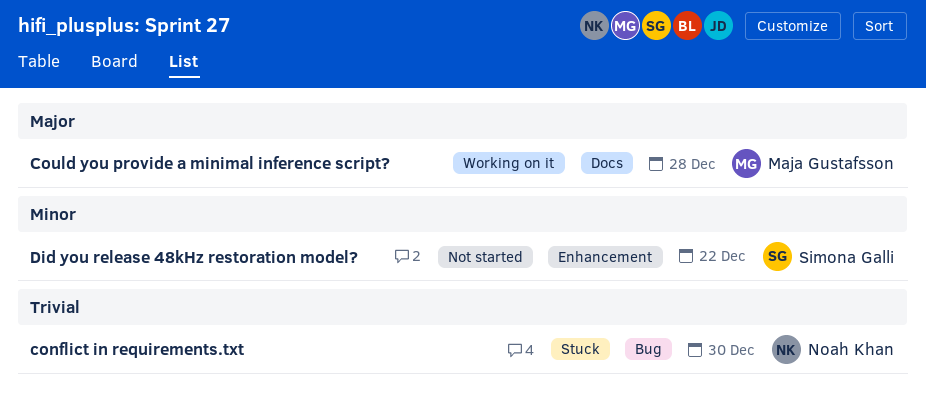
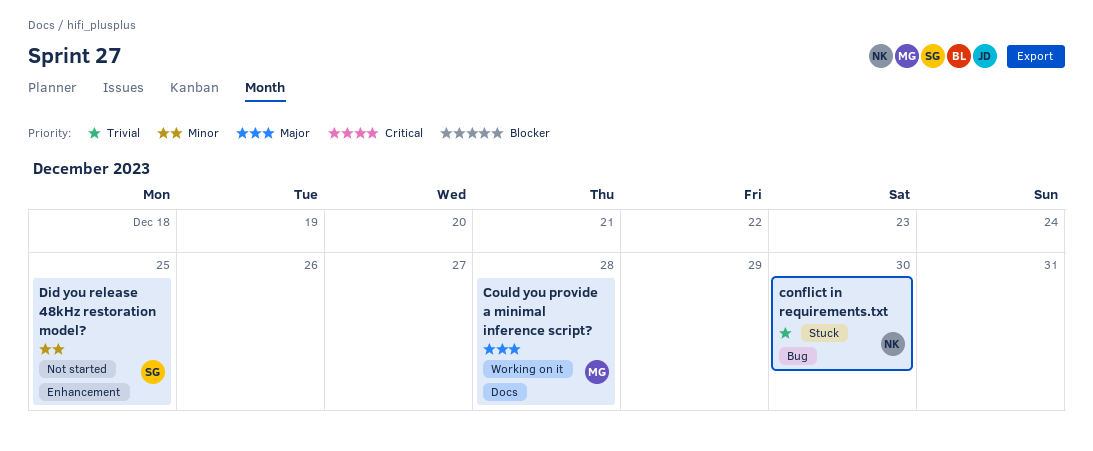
Did you release 48kHz restoration model?, due: Dec 22 -> Dec 25

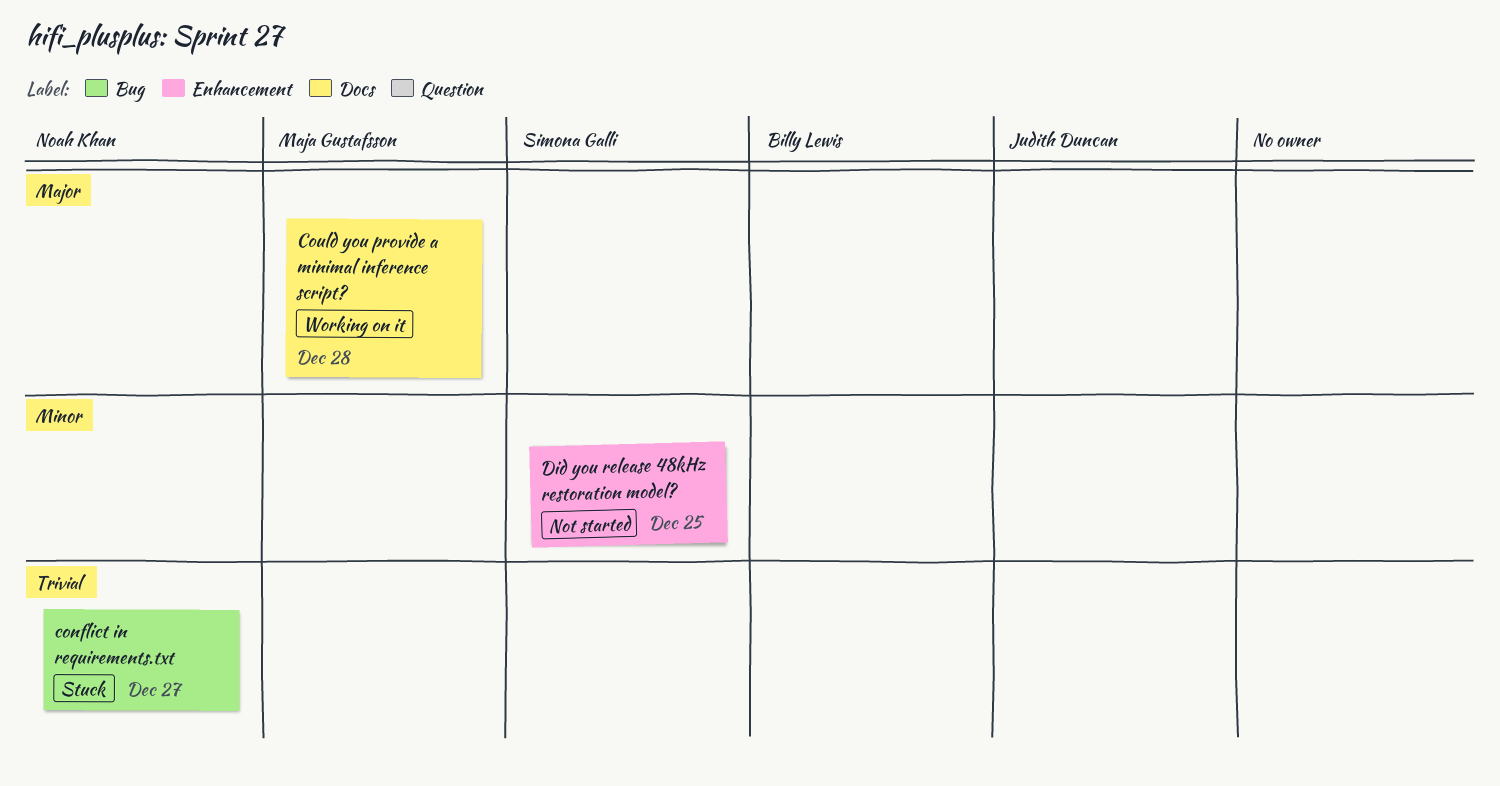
conflict in requirements.txt, due: Dec 30 -> Dec 27

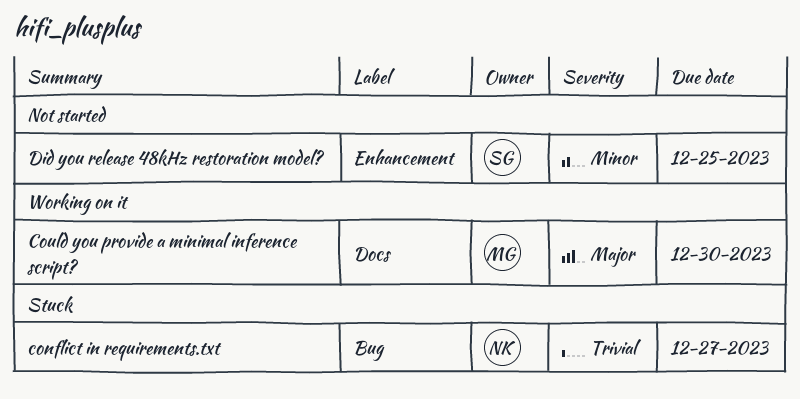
Could you provide a minimal inference script?, due: Dec 28 -> Dec 30

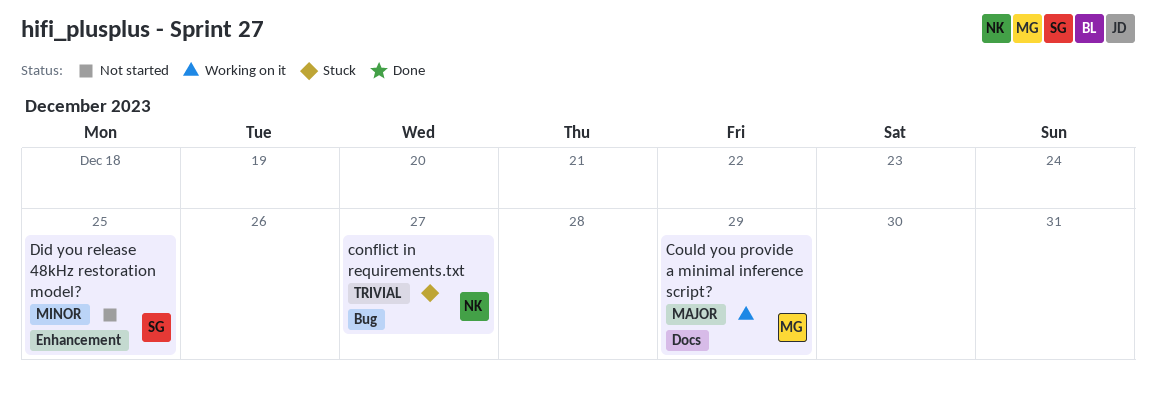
Could you provide a minimal inference script?, due: Dec 30 -> Dec 29

